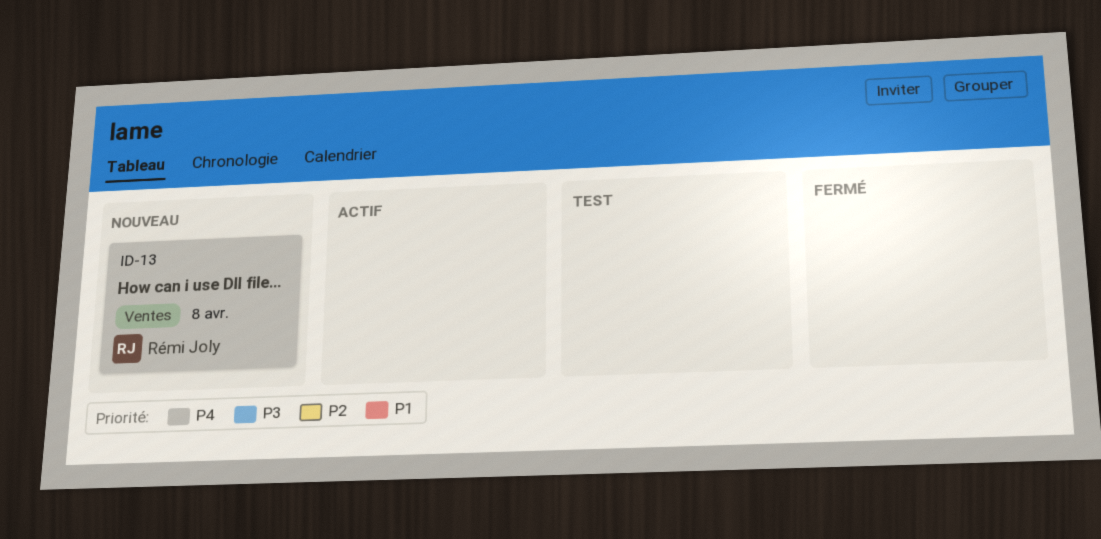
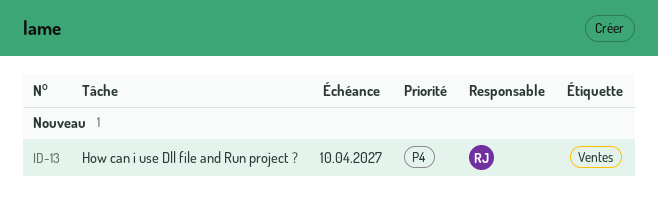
ID-13, due: Apr 8 -> Apr 10

